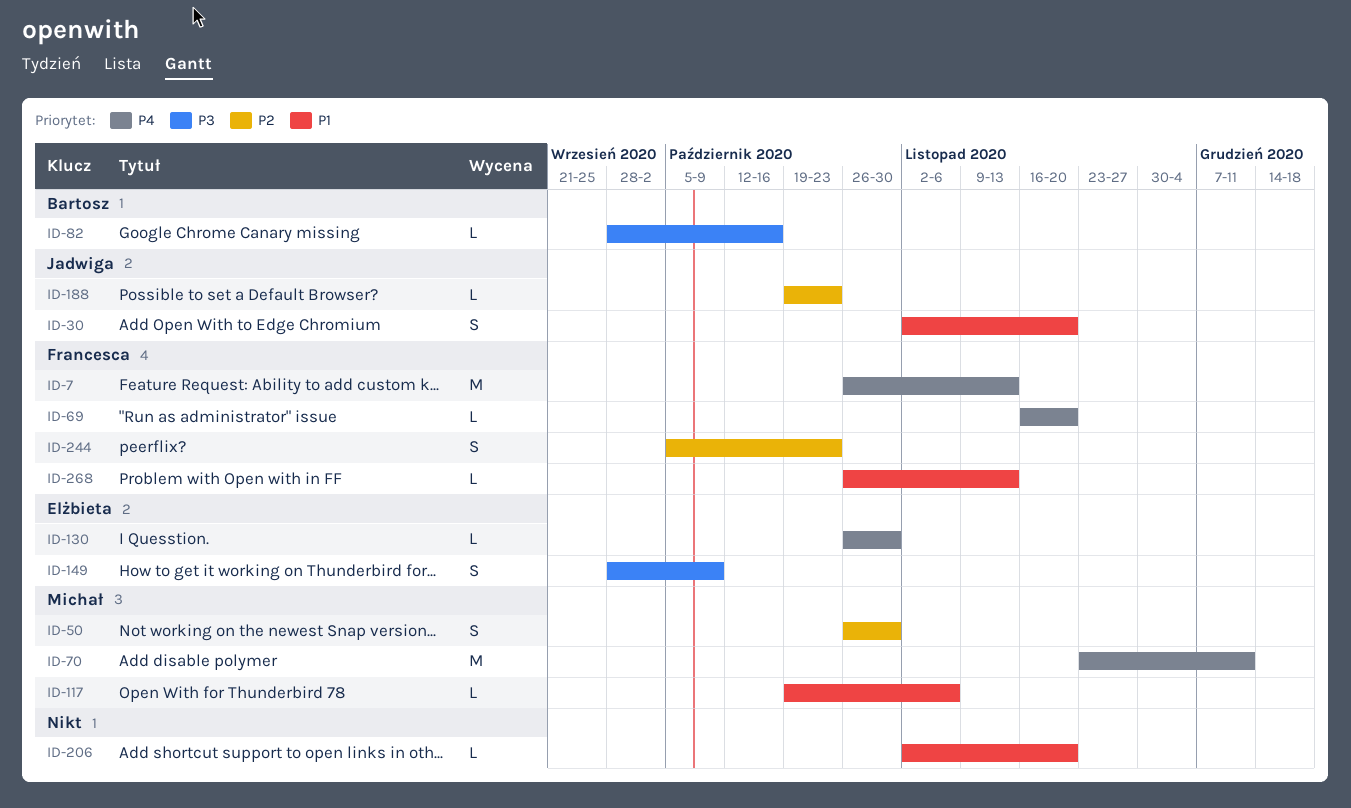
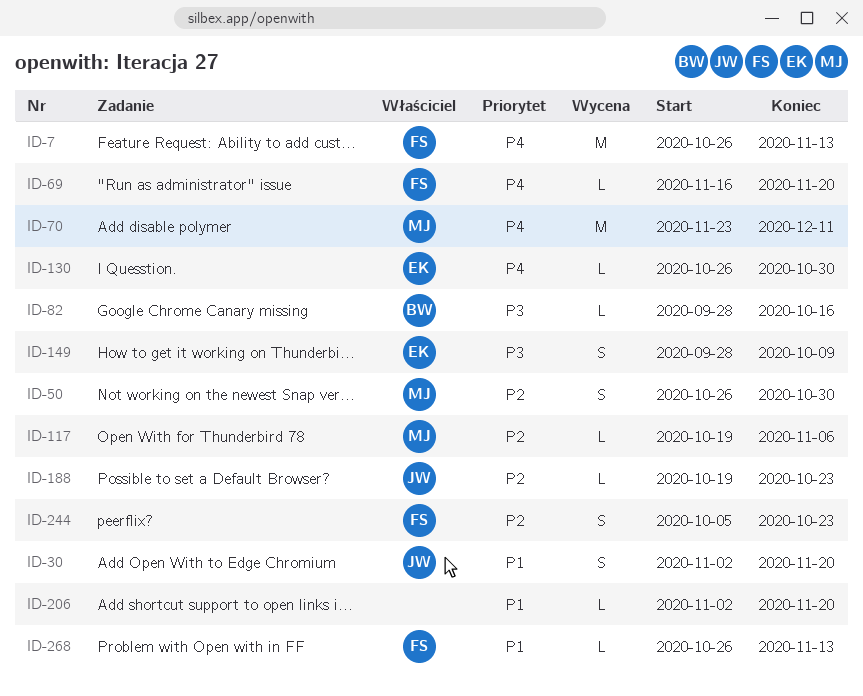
ID-117, priority: P1 -> P2

